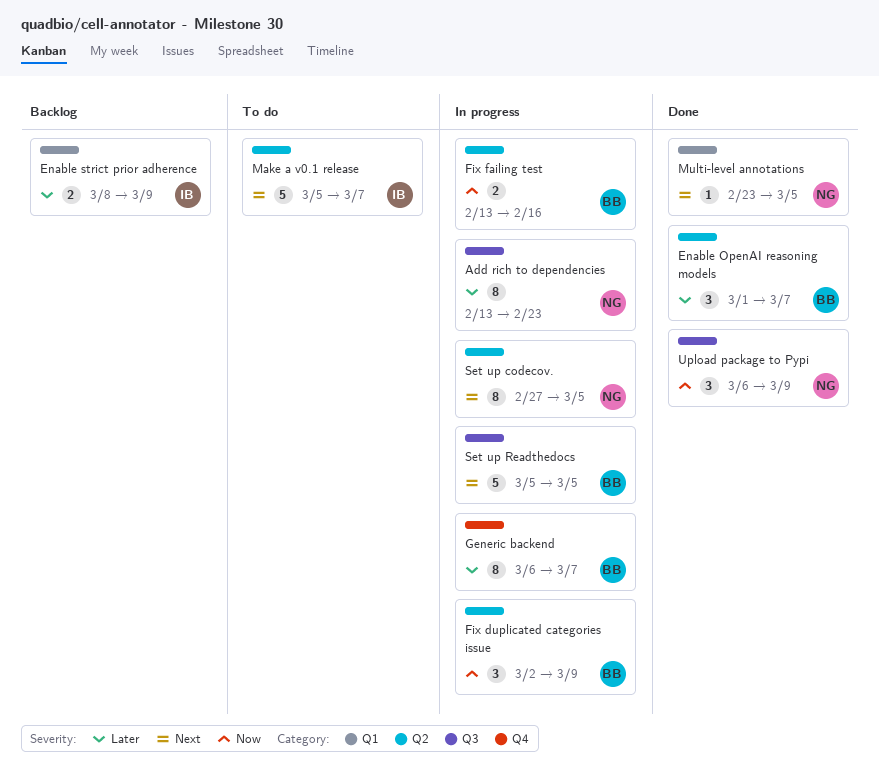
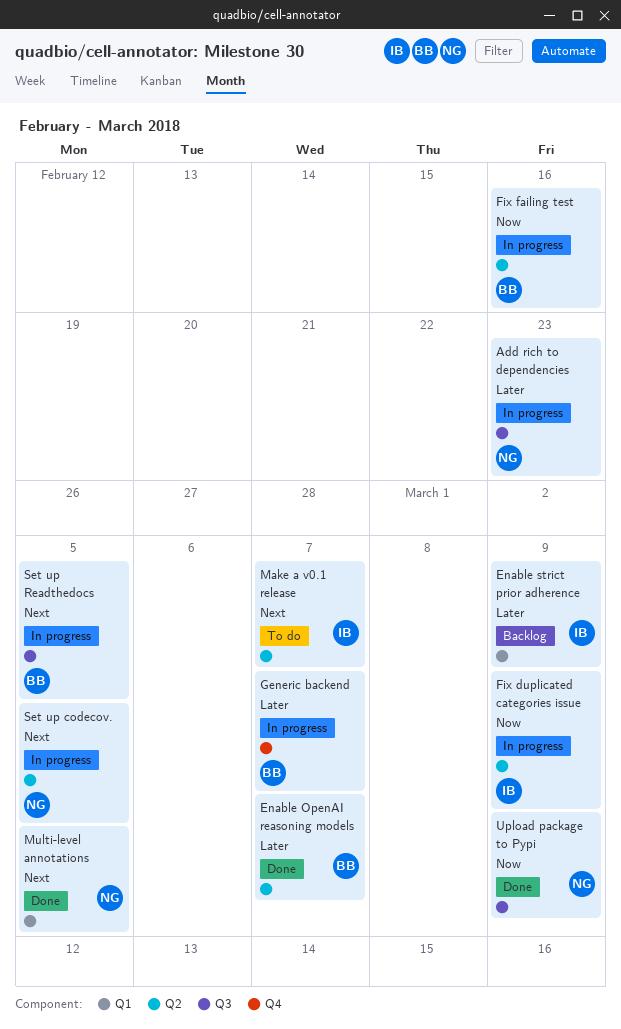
Fix duplicated categories issue, owner: BB -> IB

